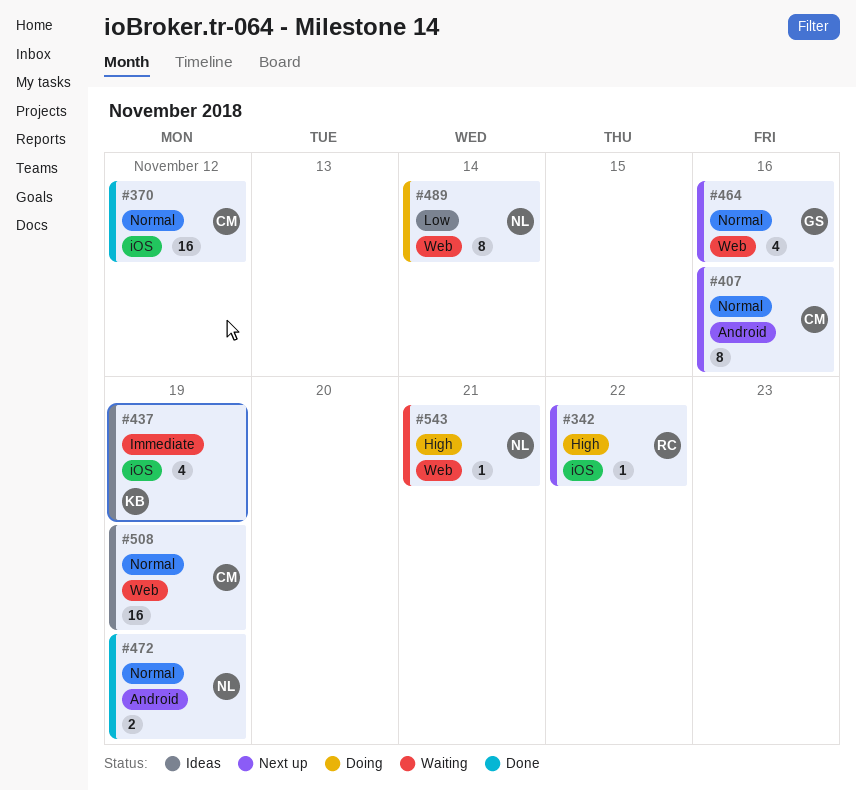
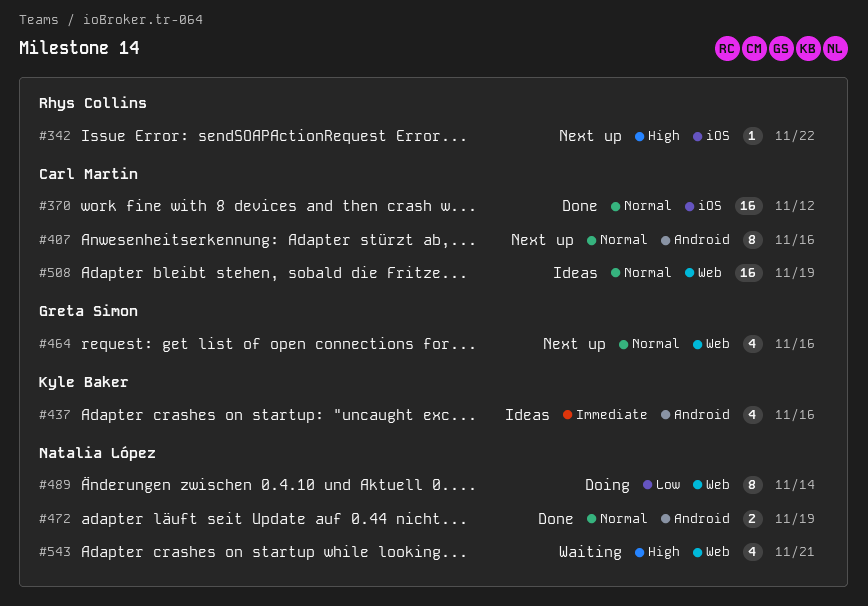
#437, label: iOS -> Android
#437, due: Nov 19 -> Nov 16
#543, estimate: 1 -> 4

